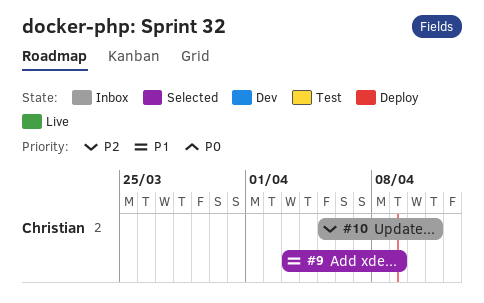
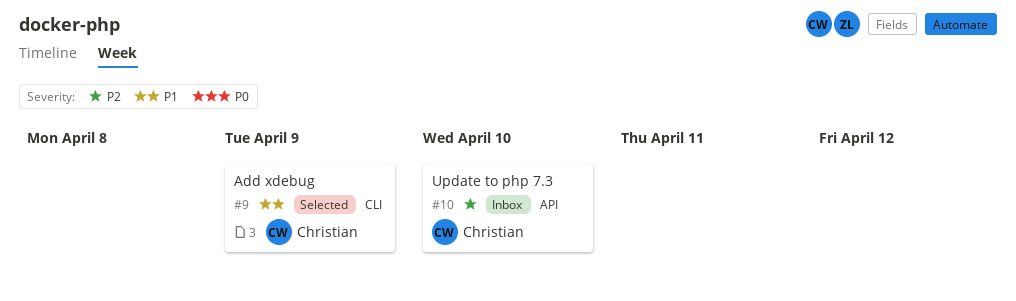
#10, due: Apr 11 -> Apr 10

